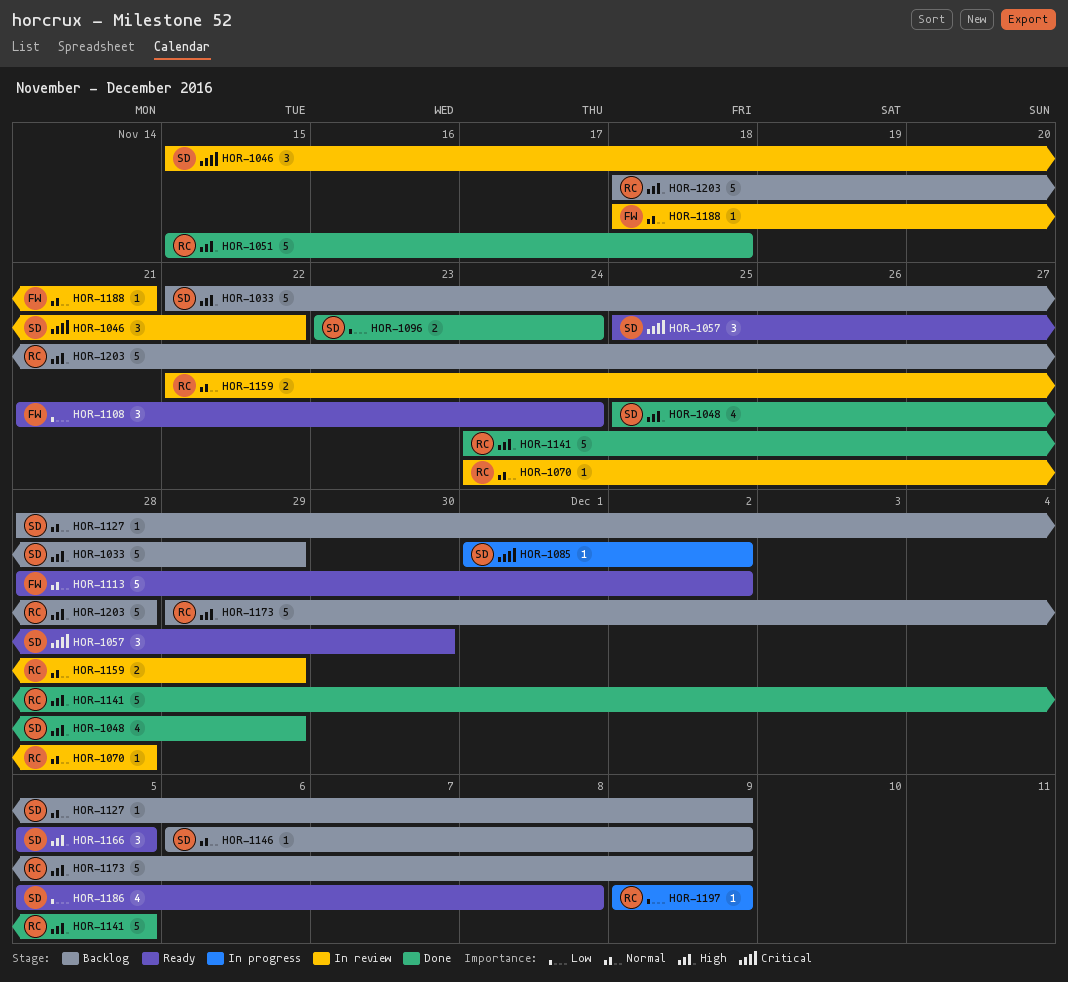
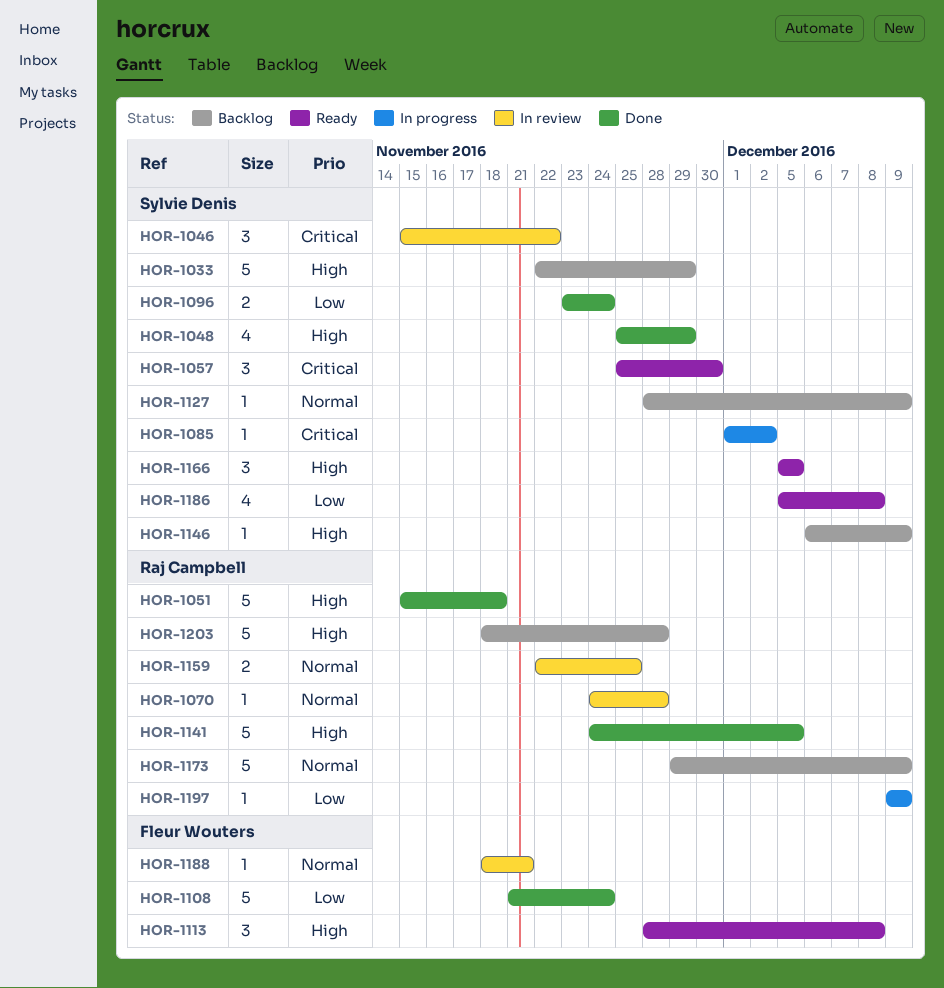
HOR-1108, status: Ready -> Done
HOR-1108, estimate: 3 -> 5
HOR-1113, priority: Normal -> High
HOR-1113, estimate: 5 -> 3
HOR-1113, due: Dec 2 -> Dec 8
HOR-1146, priority: Normal -> High
HOR-1159, due: Nov 29 -> Nov 25
HOR-1173, priority: High -> Normal

